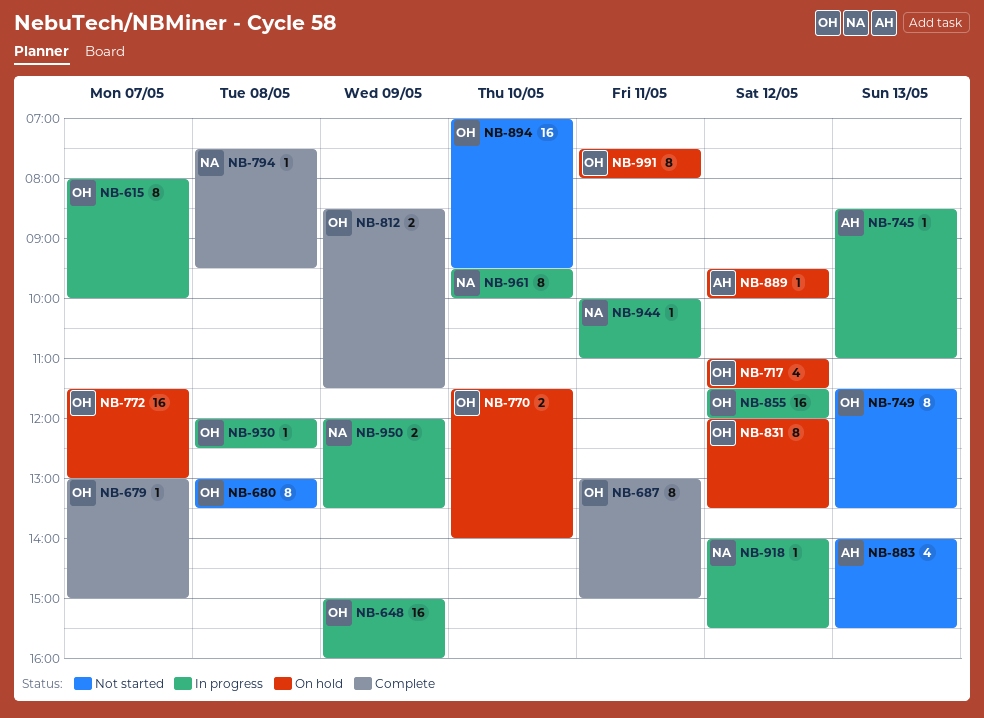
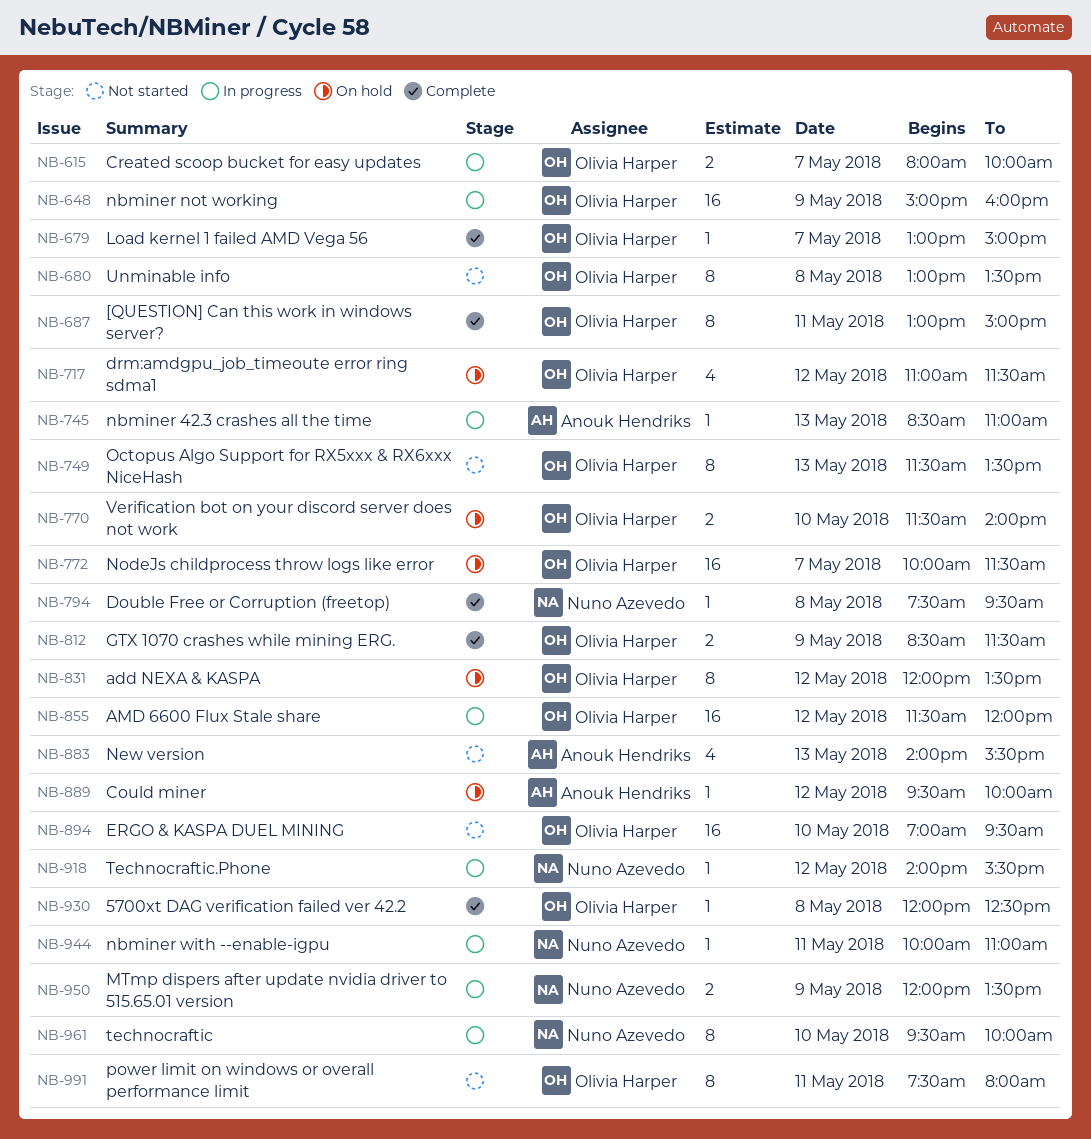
NB-615, estimate: 8 -> 2
NB-772, begins: 11:30 -> 10:00
NB-772, ends: 13:00 -> 11:30
NB-930, status: In progress -> Complete
NB-991, status: On hold -> Not started

